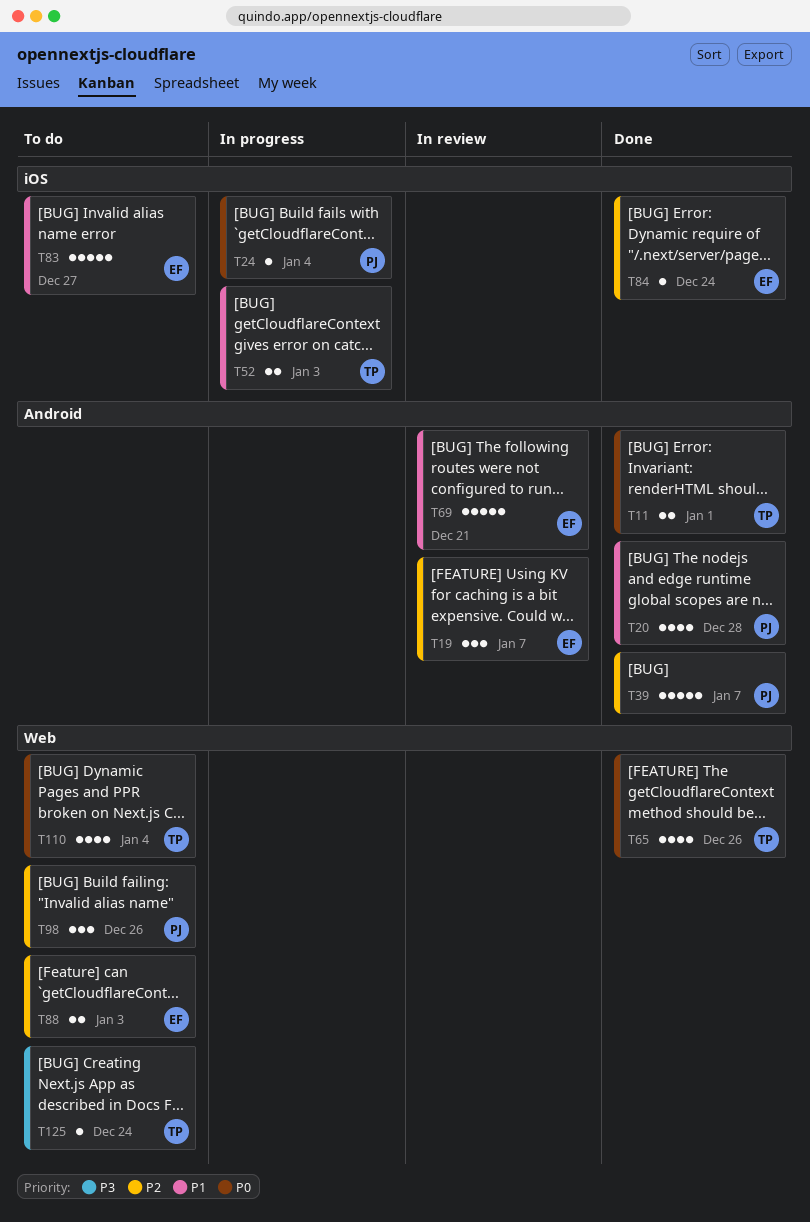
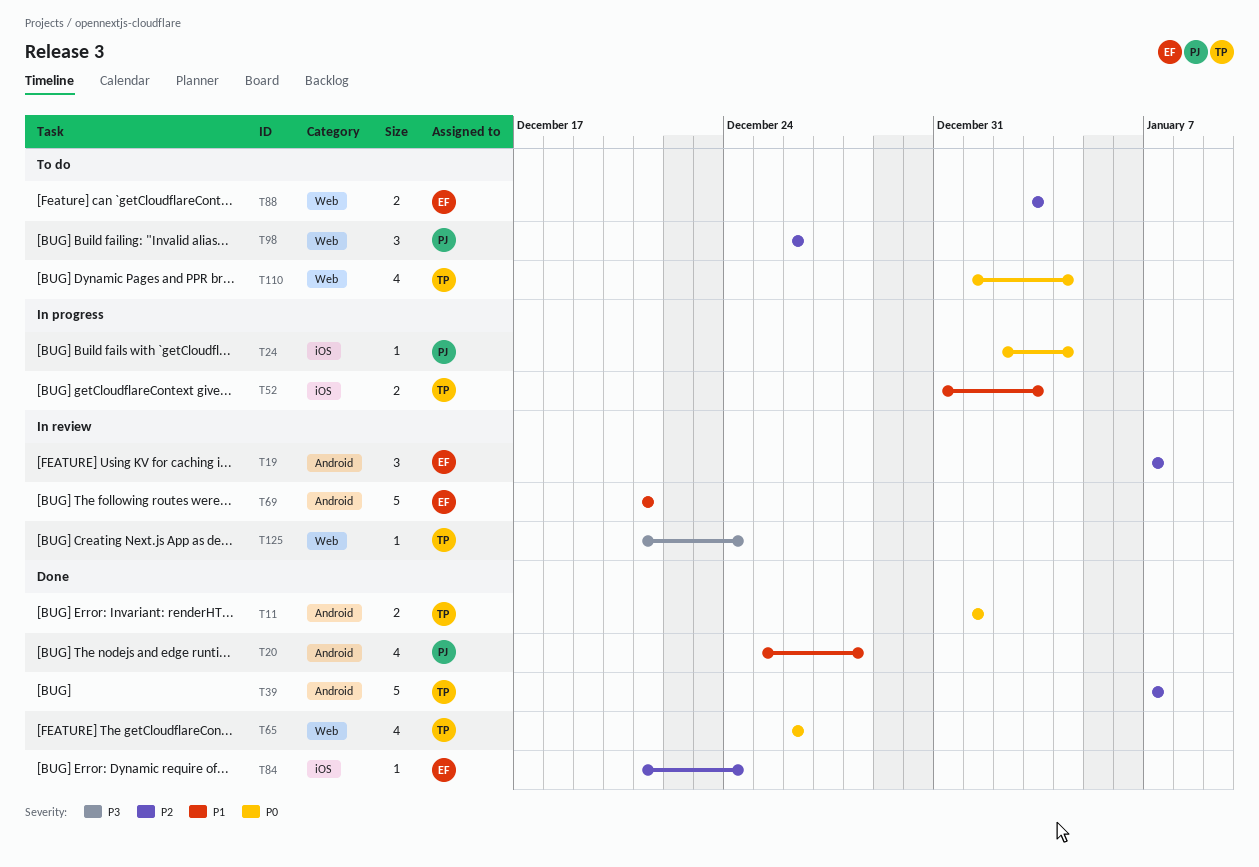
T39, owner: PJ -> TP
T83: present -> none
T125, status: To do -> In review

